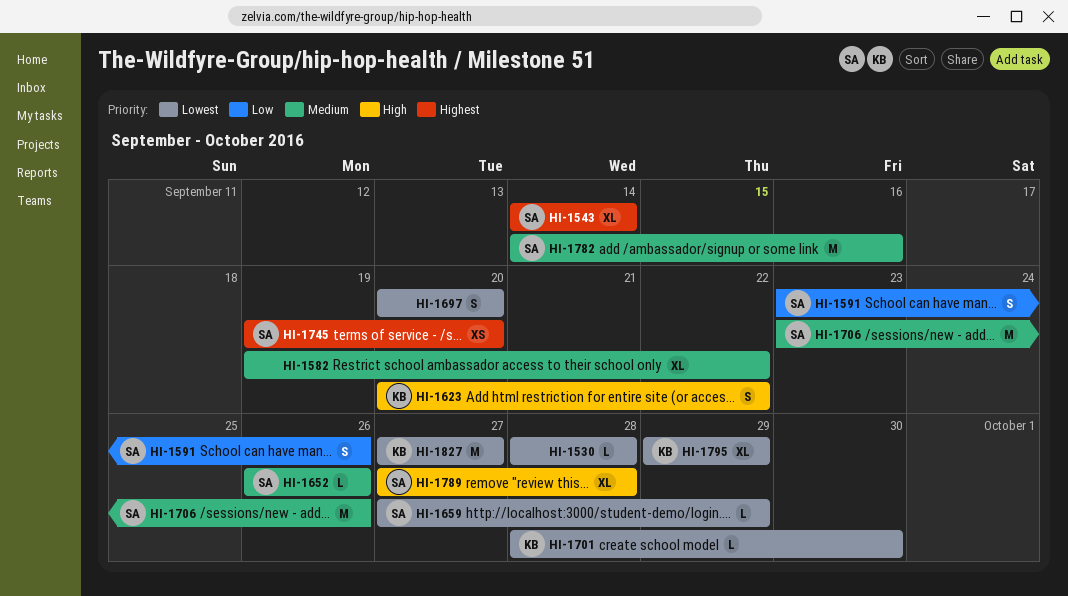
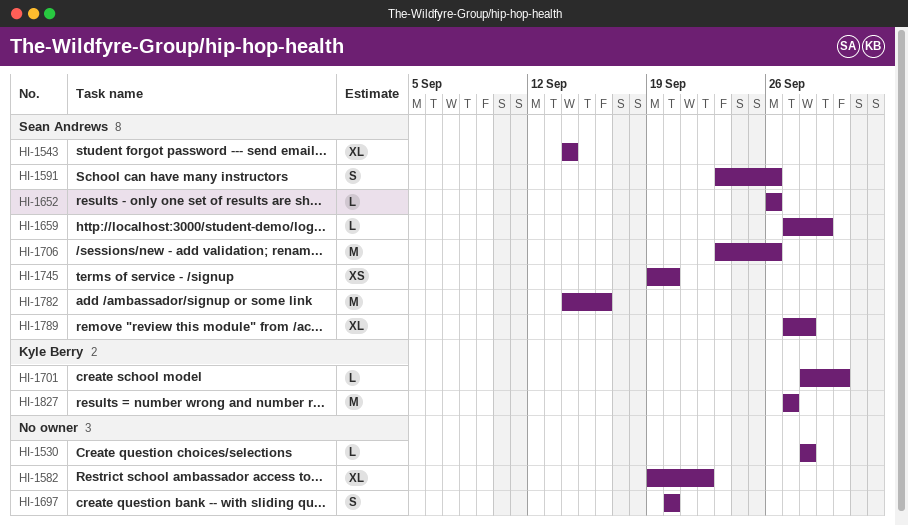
HI-1623: present -> none
HI-1795: present -> none

